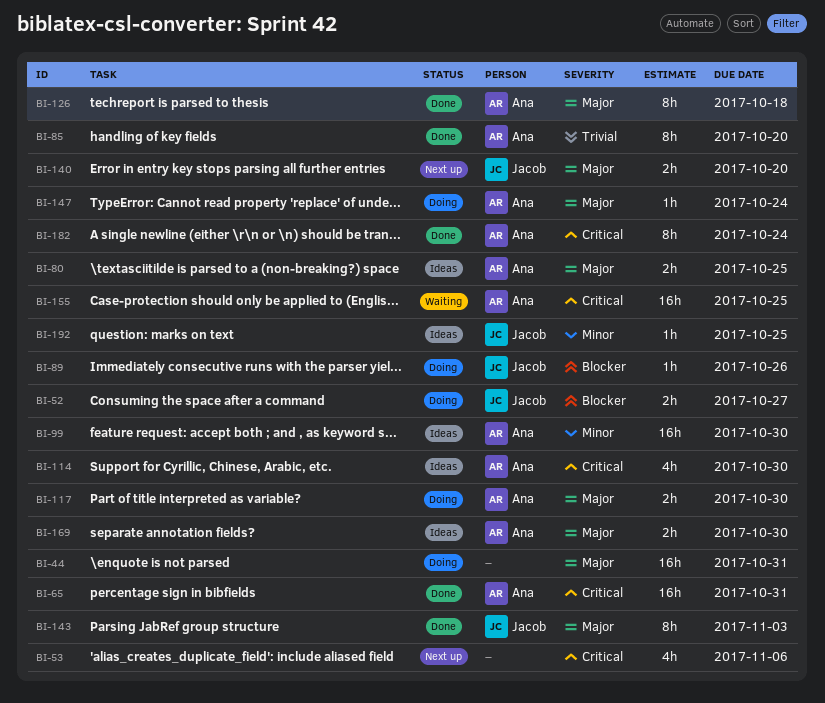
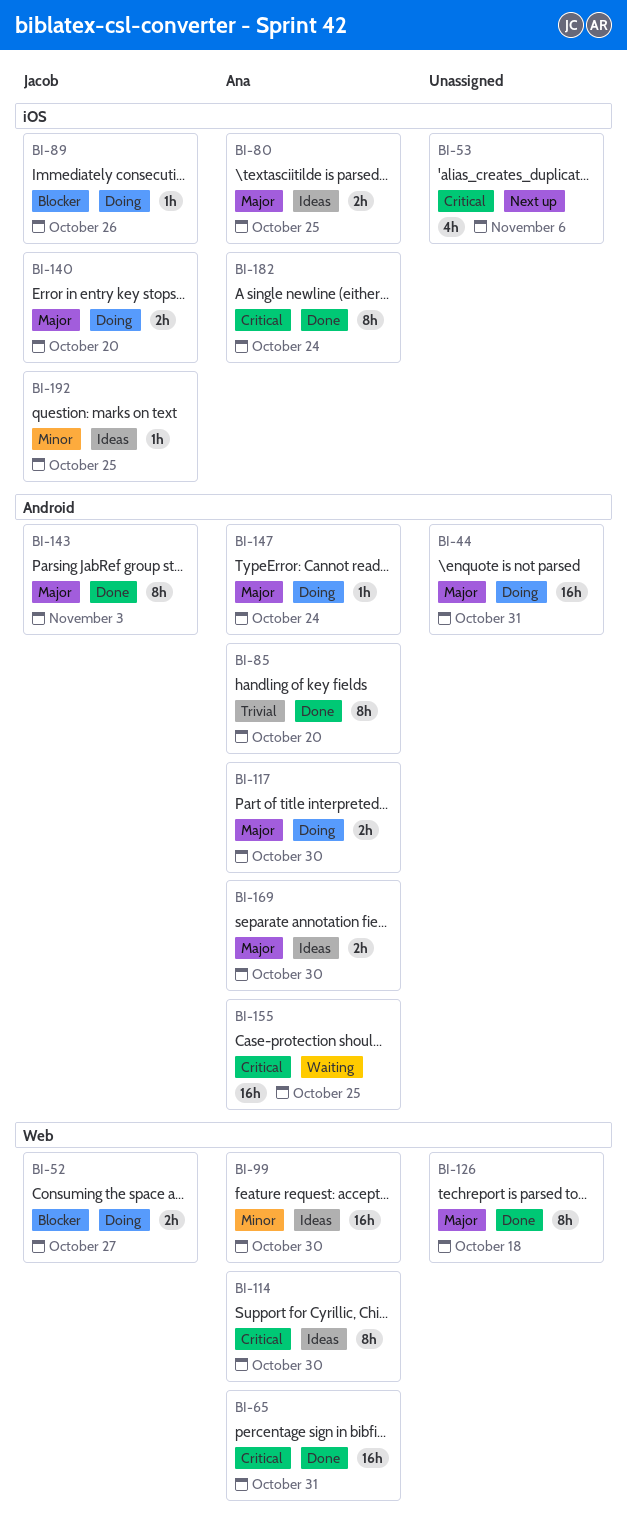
BI-114, estimate: 4h -> 8h
BI-126, owner: Ana -> none
BI-140, status: Next up -> Doing

